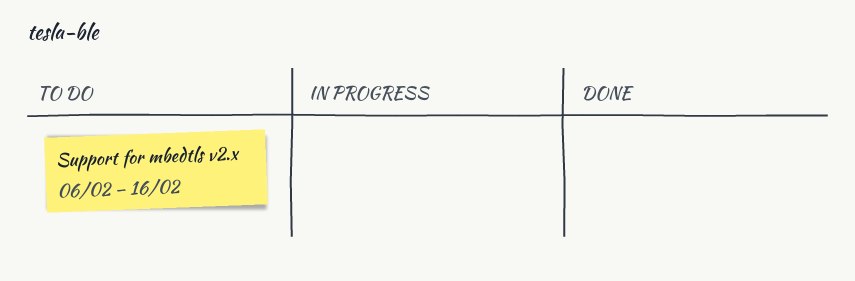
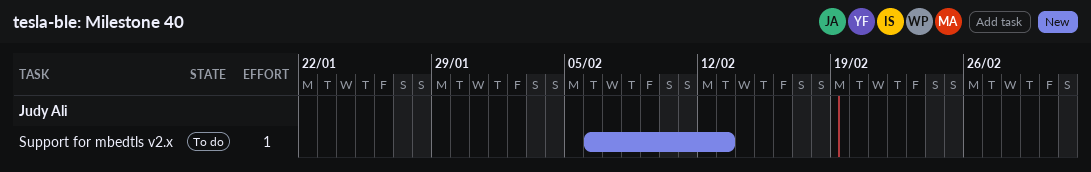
Support for mbedtls v2.x, due: Feb 16 -> Feb 13

